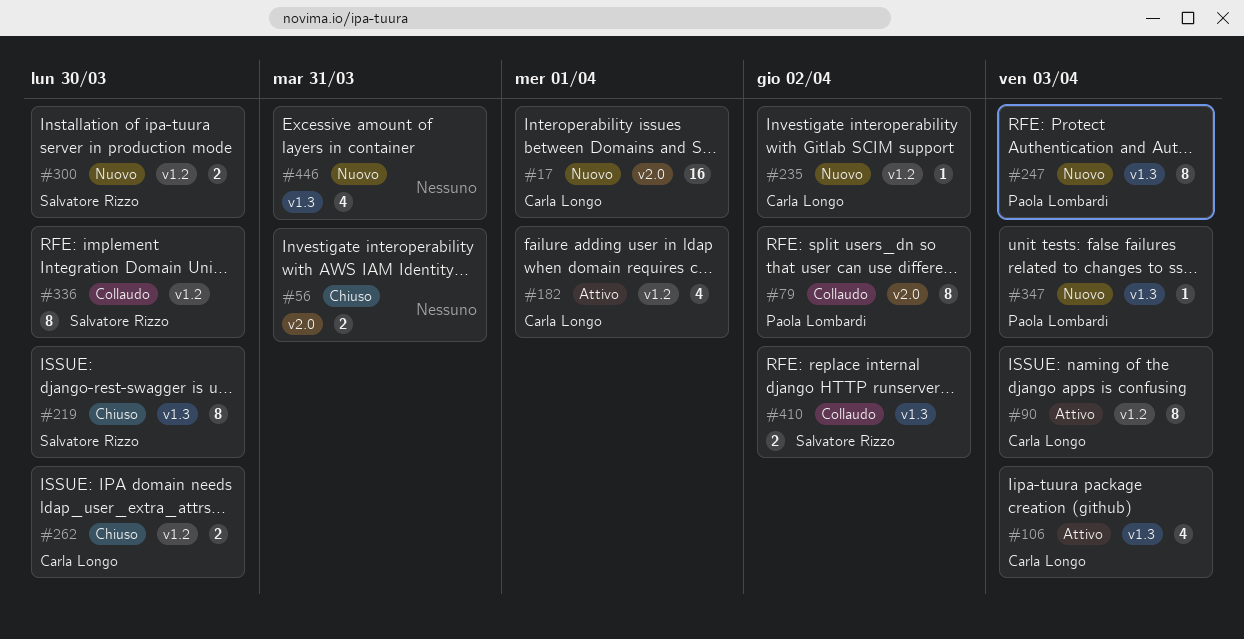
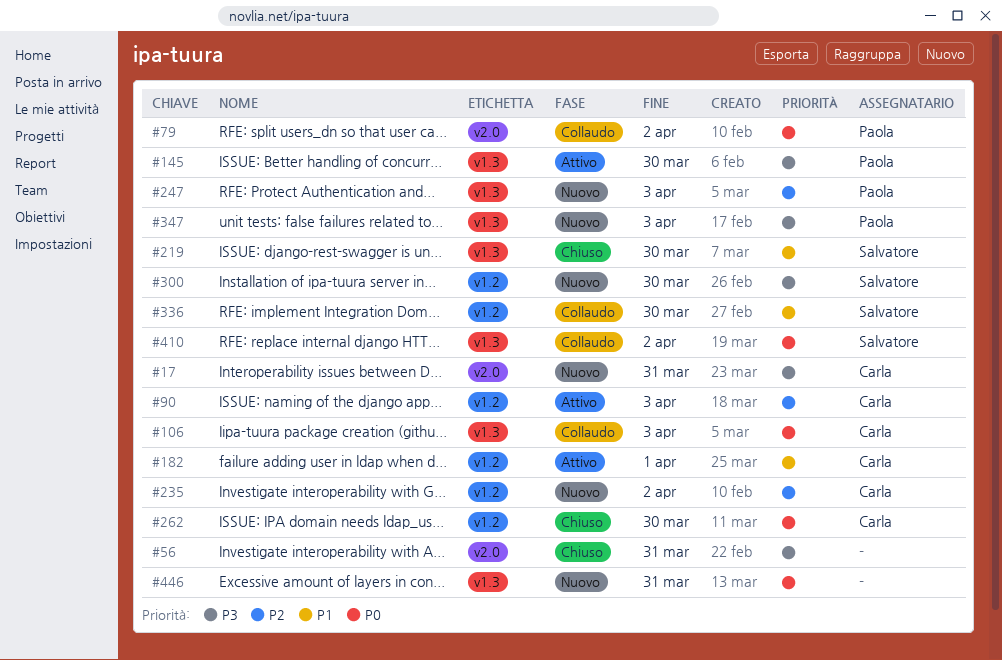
#17, due: Apr 1 -> Mar 31
#106, status: Attivo -> Collaudo
#145: none -> present

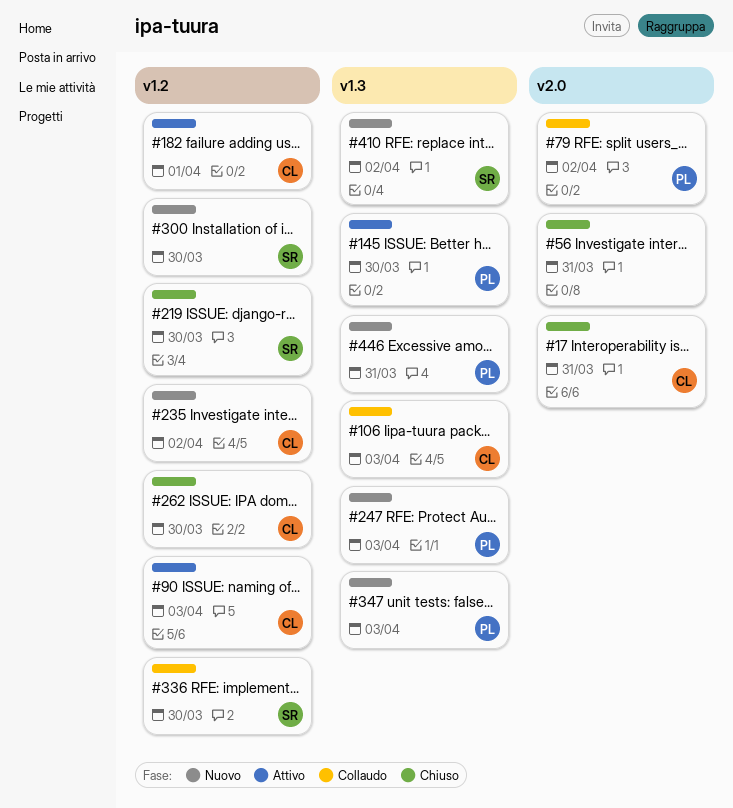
#17, status: Nuovo -> Chiuso
#219, label: v1.3 -> v1.2
#410, status: Collaudo -> Nuovo
#446, owner: none -> Paola

